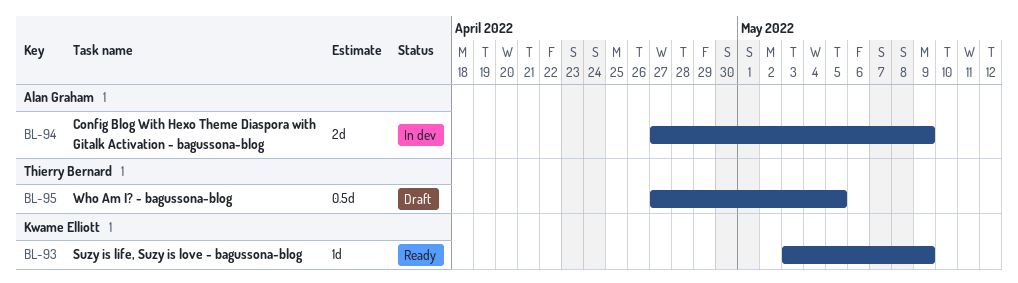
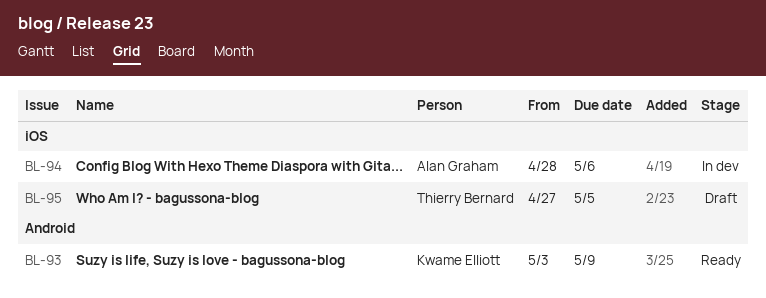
BL-94, start: Apr 27 -> Apr 28
BL-94, due: May 9 -> May 6

